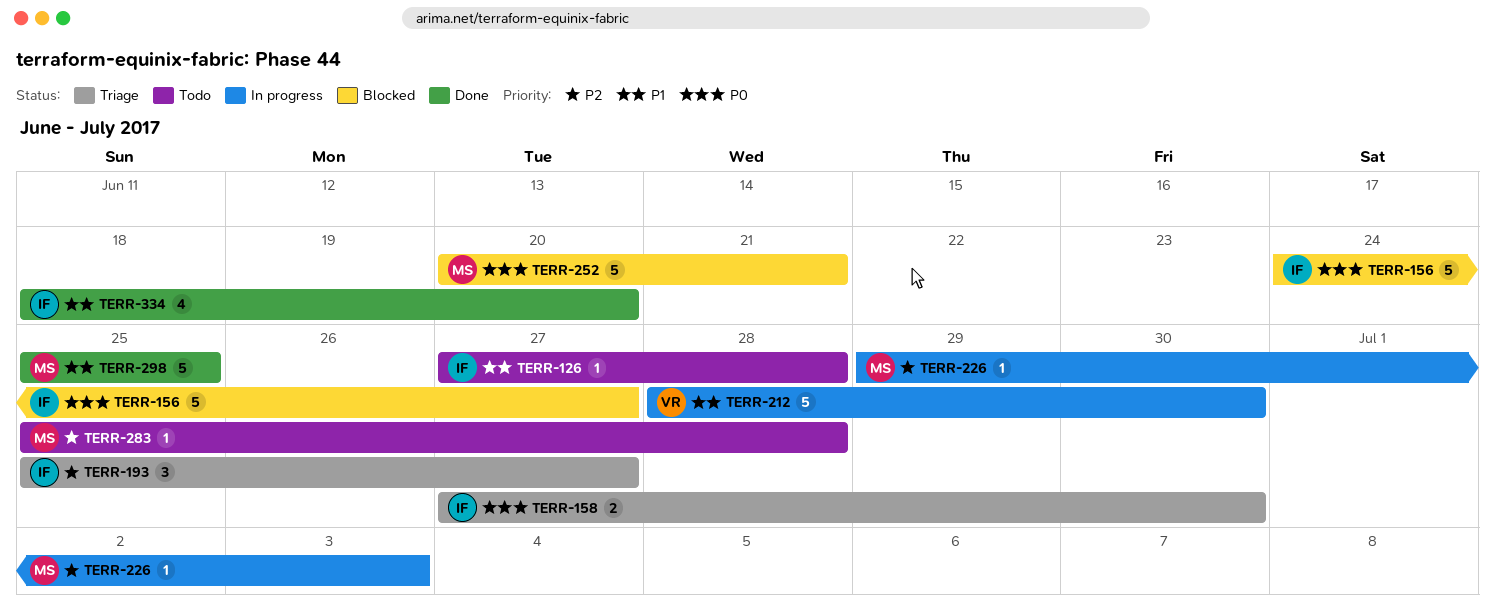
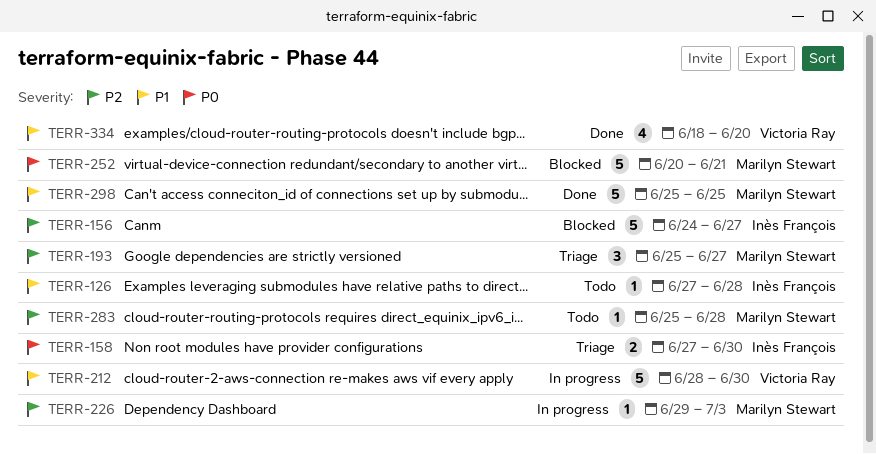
TERR-156, priority: P0 -> P2
TERR-193, owner: Inès François -> Marilyn Stewart
TERR-334, owner: Inès François -> Victoria Ray

